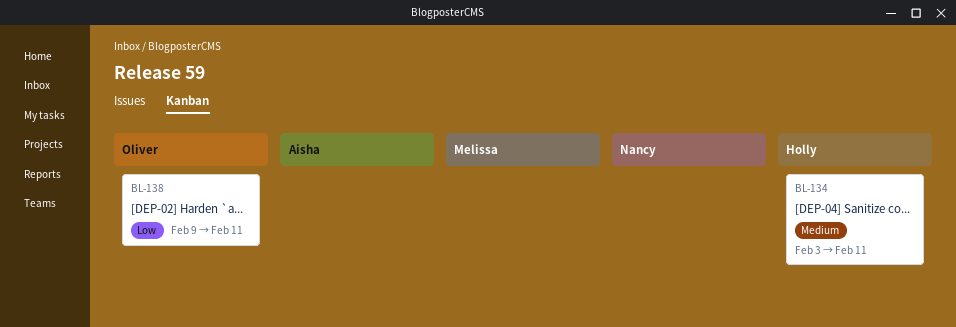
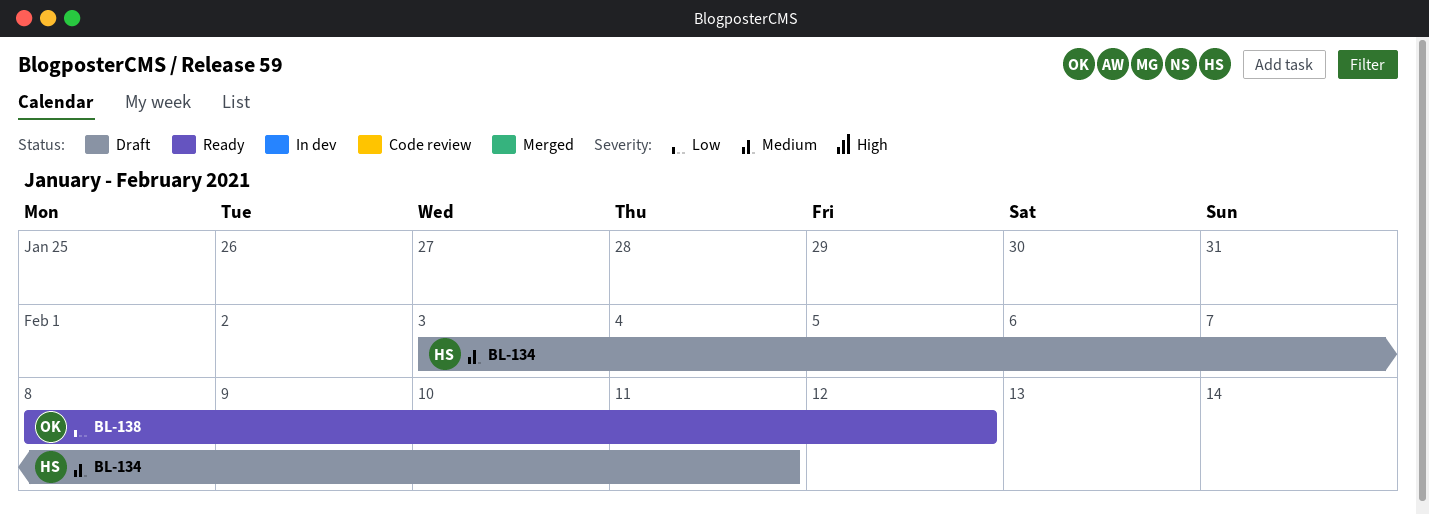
BL-138, start: Feb 9 -> Feb 8
BL-138, due: Feb 11 -> Feb 12

